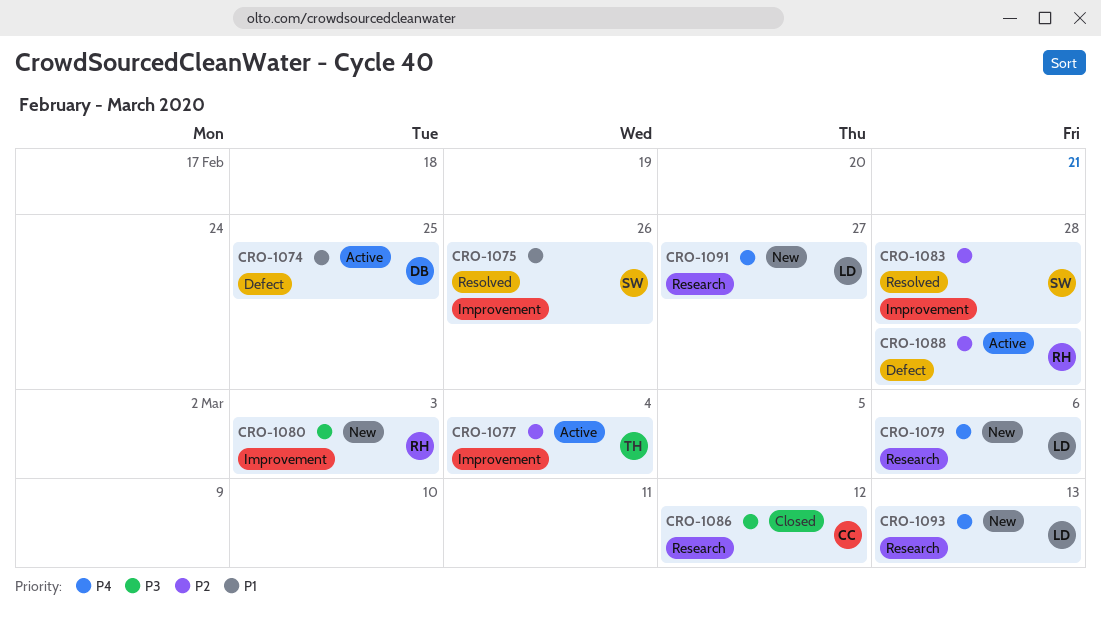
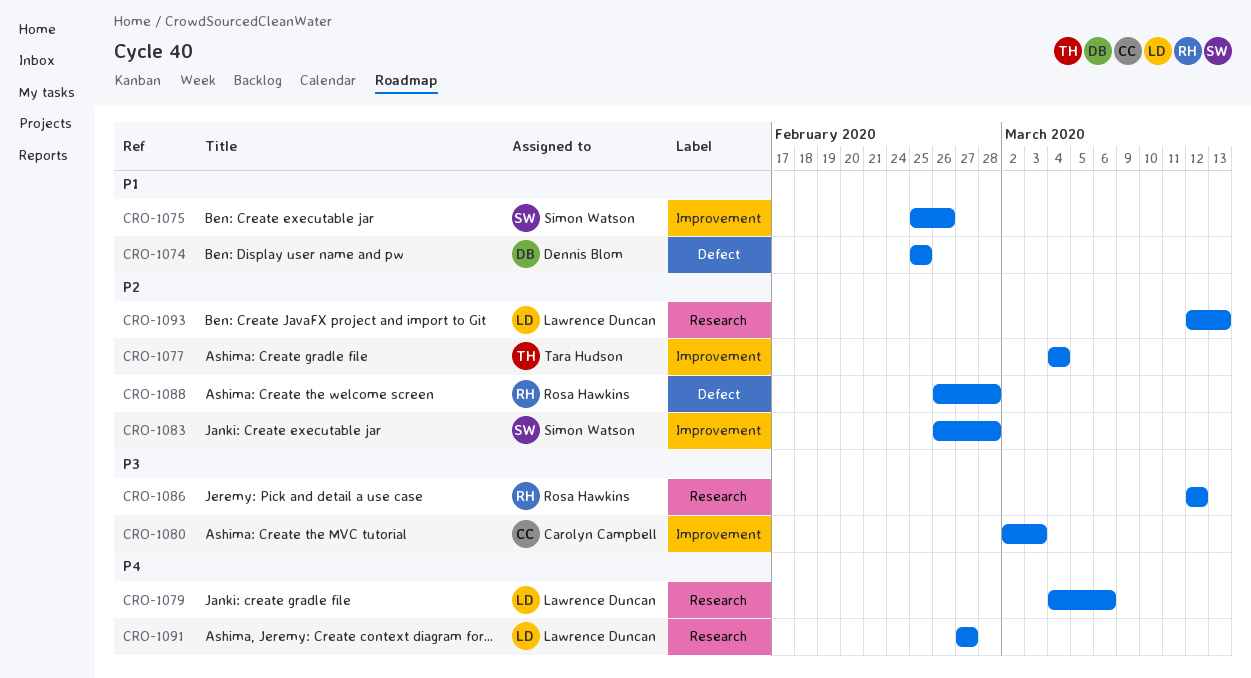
CRO-1080, owner: Rosa Hawkins -> Carolyn Campbell
CRO-1086, owner: Carolyn Campbell -> Rosa Hawkins
CRO-1093, priority: P4 -> P2

